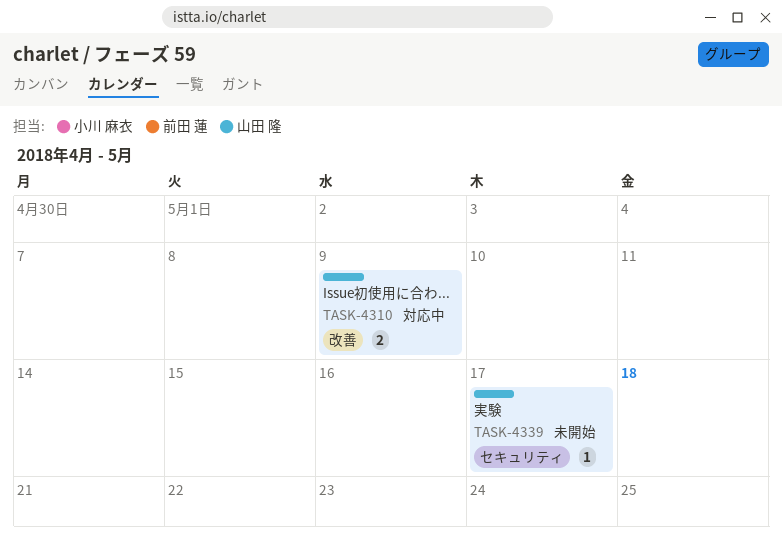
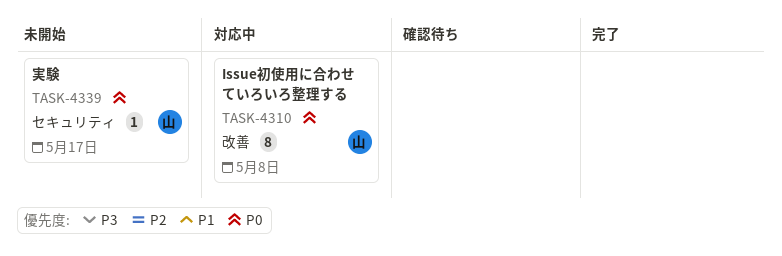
TASK-4310, estimate: 2 -> 8
TASK-4310, due: May 9 -> May 8

